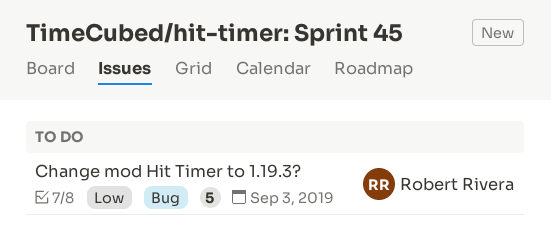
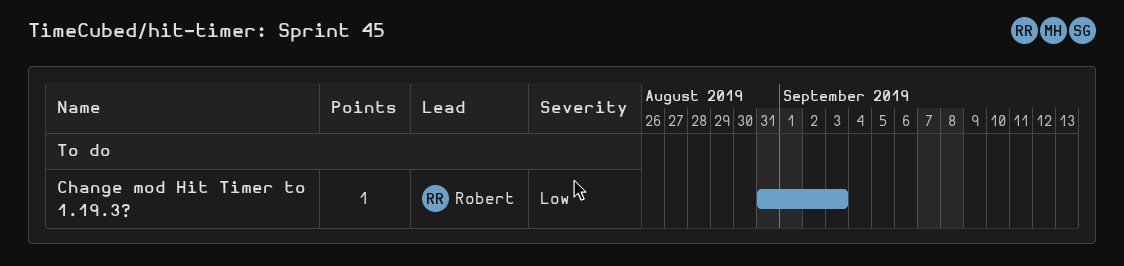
Change mod Hit Timer to 1.19.3?, estimate: 5 -> 1

